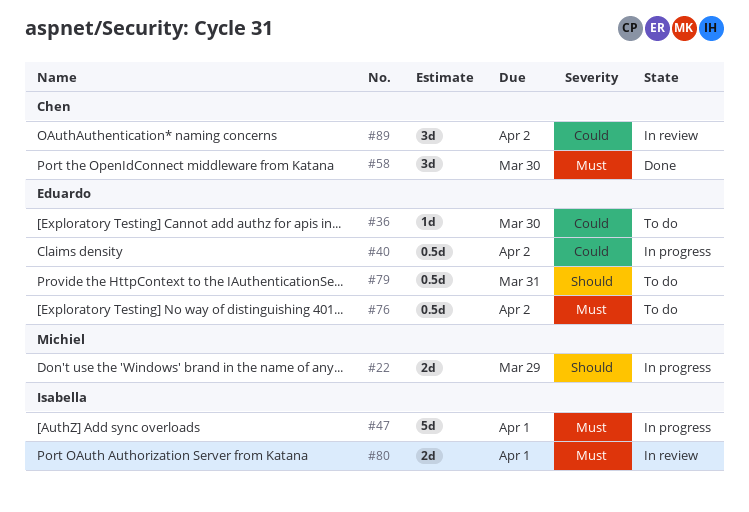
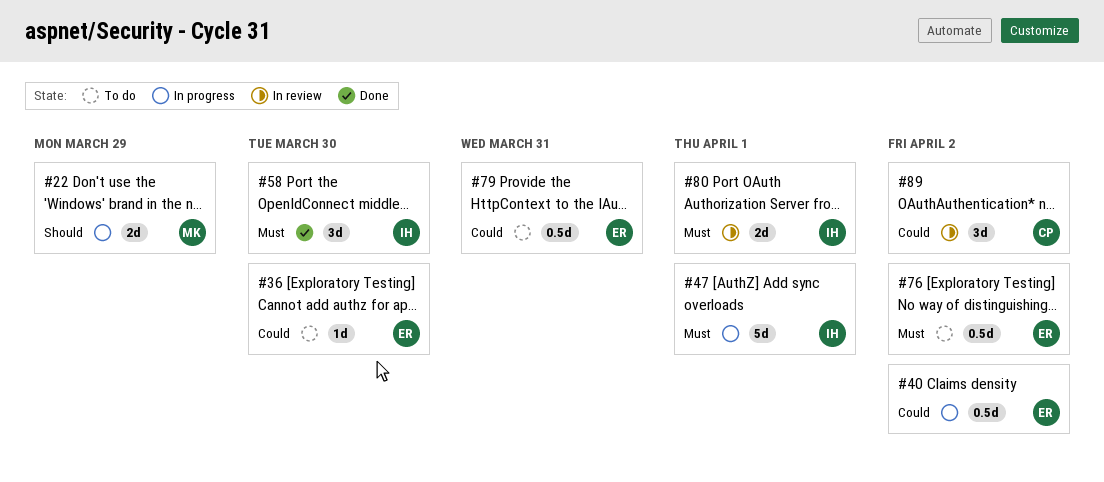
#58, owner: Chen -> Isabella
#79, priority: Should -> Could

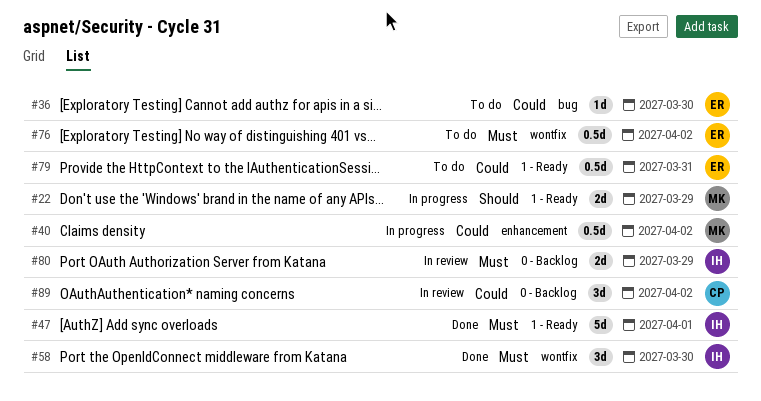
#40, owner: ER -> MK
#47, status: In progress -> Done
#80, due: Apr 1 -> Mar 29

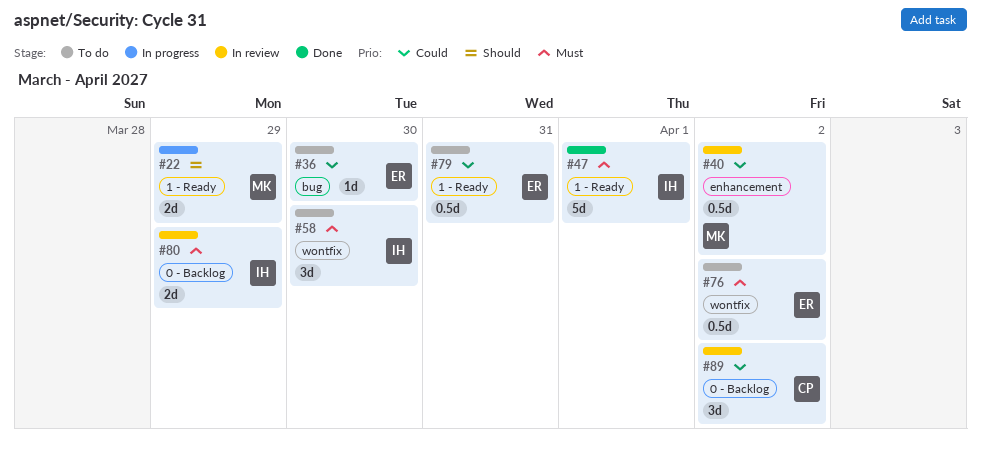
#40, status: In progress -> In review
#58, status: Done -> To do

